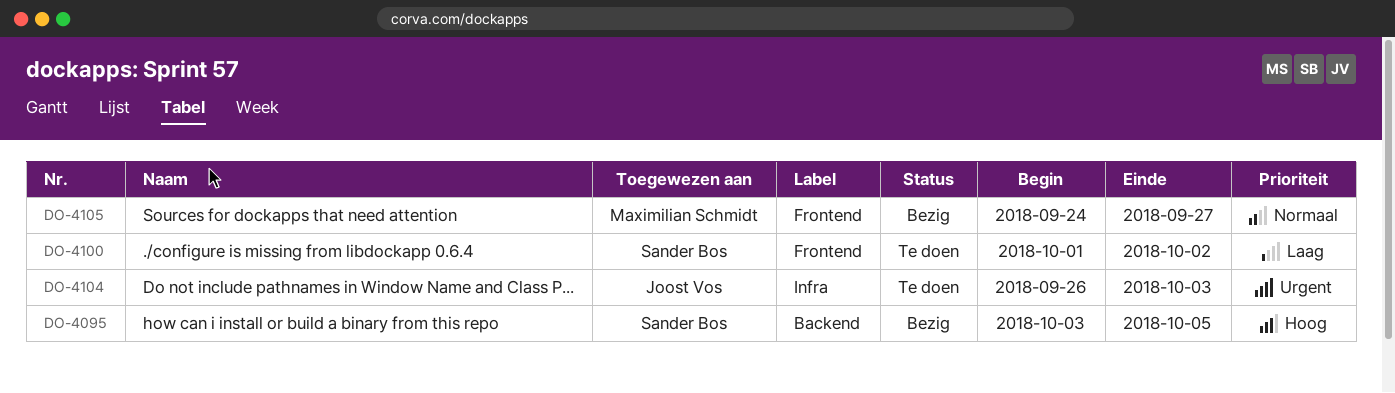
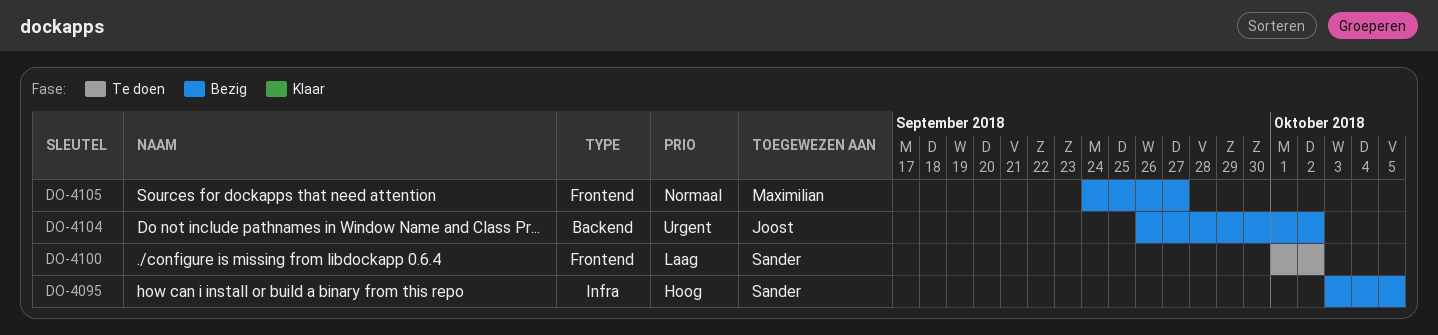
DO-4095, label: Backend -> Infra
DO-4104, status: Te doen -> Bezig
DO-4104, label: Infra -> Backend
DO-4104, due: Oct 3 -> Oct 2

